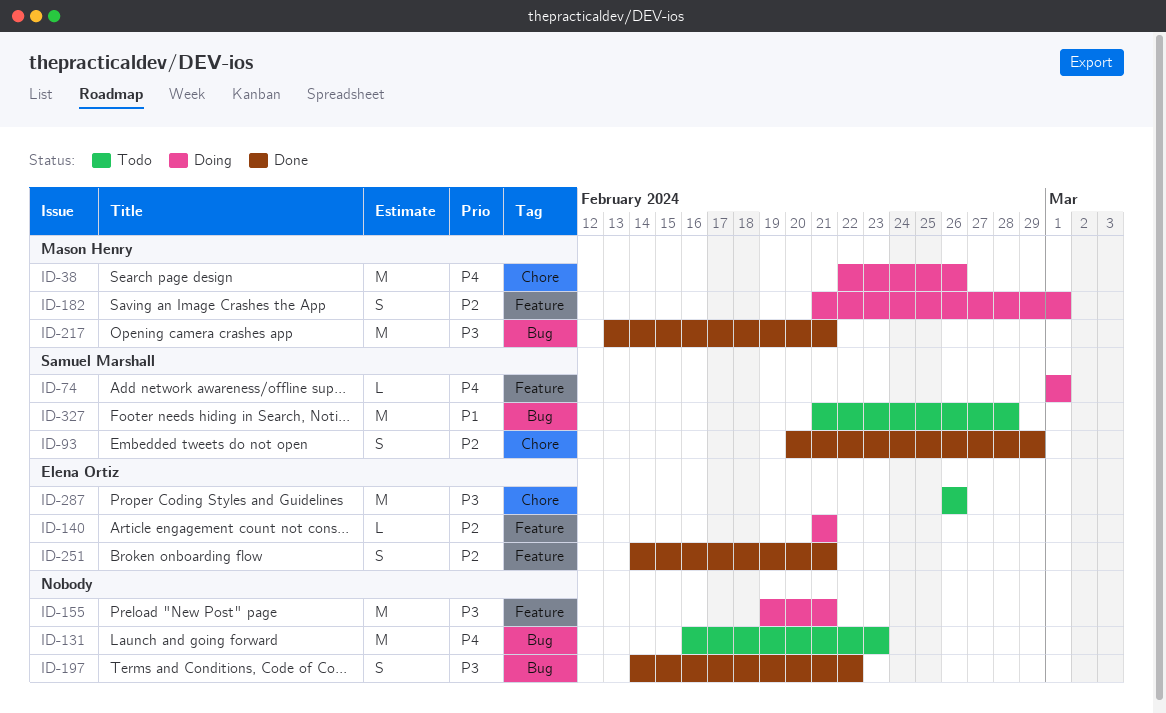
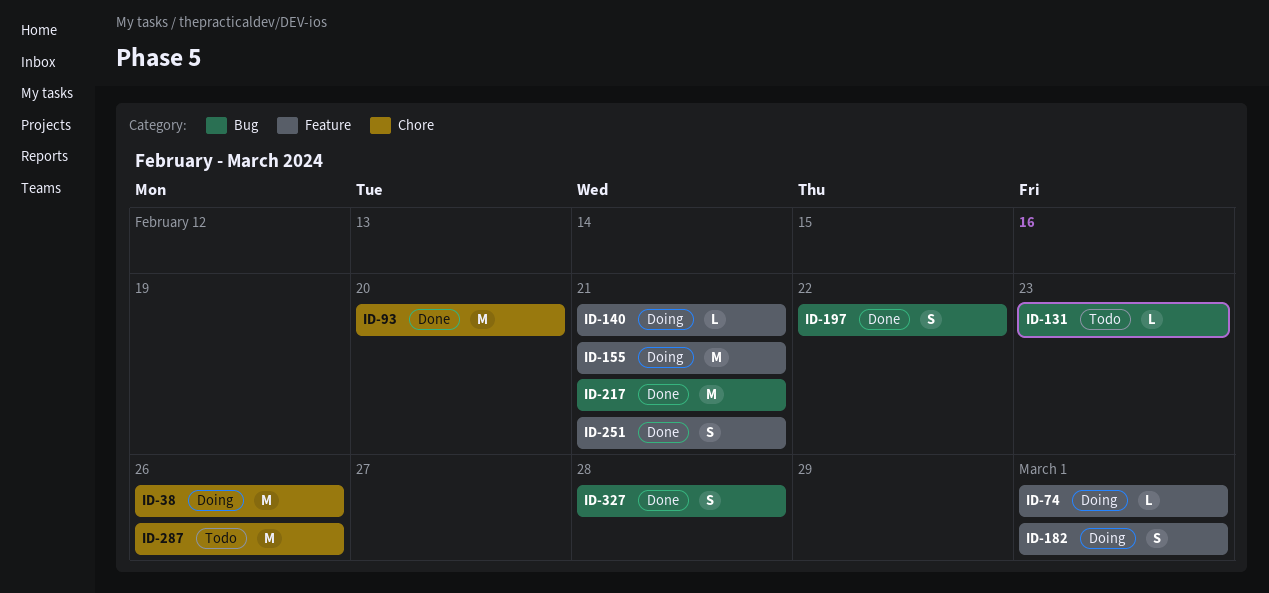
ID-93, estimate: S -> M
ID-93, due: Feb 29 -> Feb 20
ID-131, estimate: M -> L
ID-327, status: Todo -> Done
ID-327, estimate: M -> S

